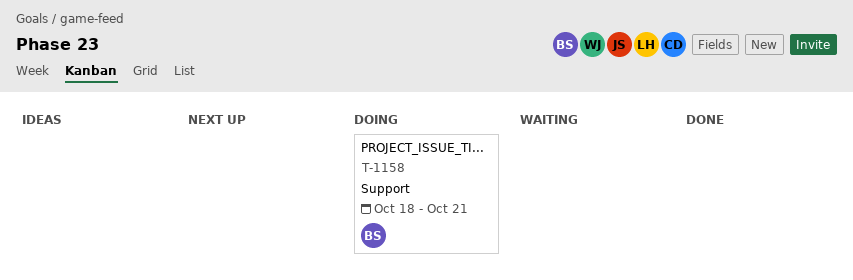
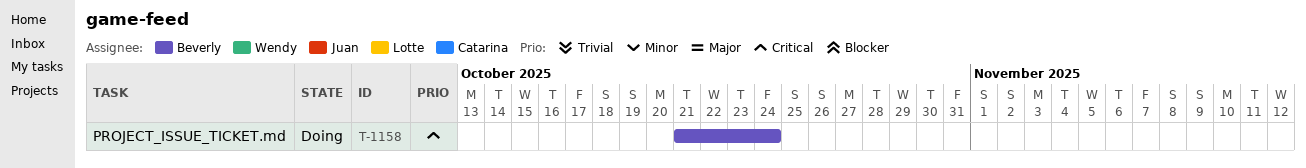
T-1158, start: Oct 18 -> Oct 21
T-1158, due: Oct 21 -> Oct 24

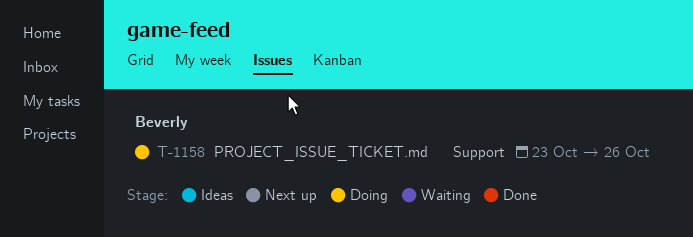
T-1158, start: Oct 21 -> Oct 23
T-1158, due: Oct 24 -> Oct 26

